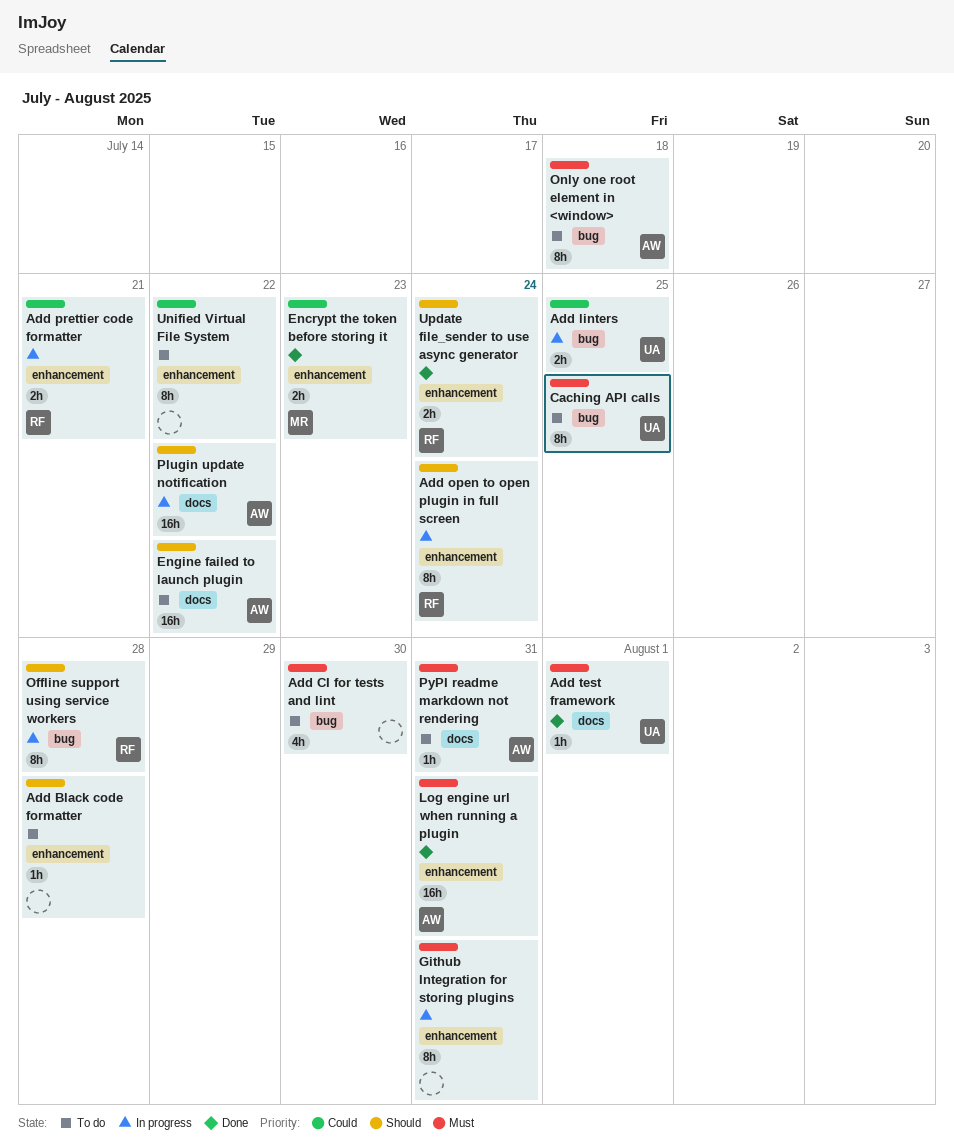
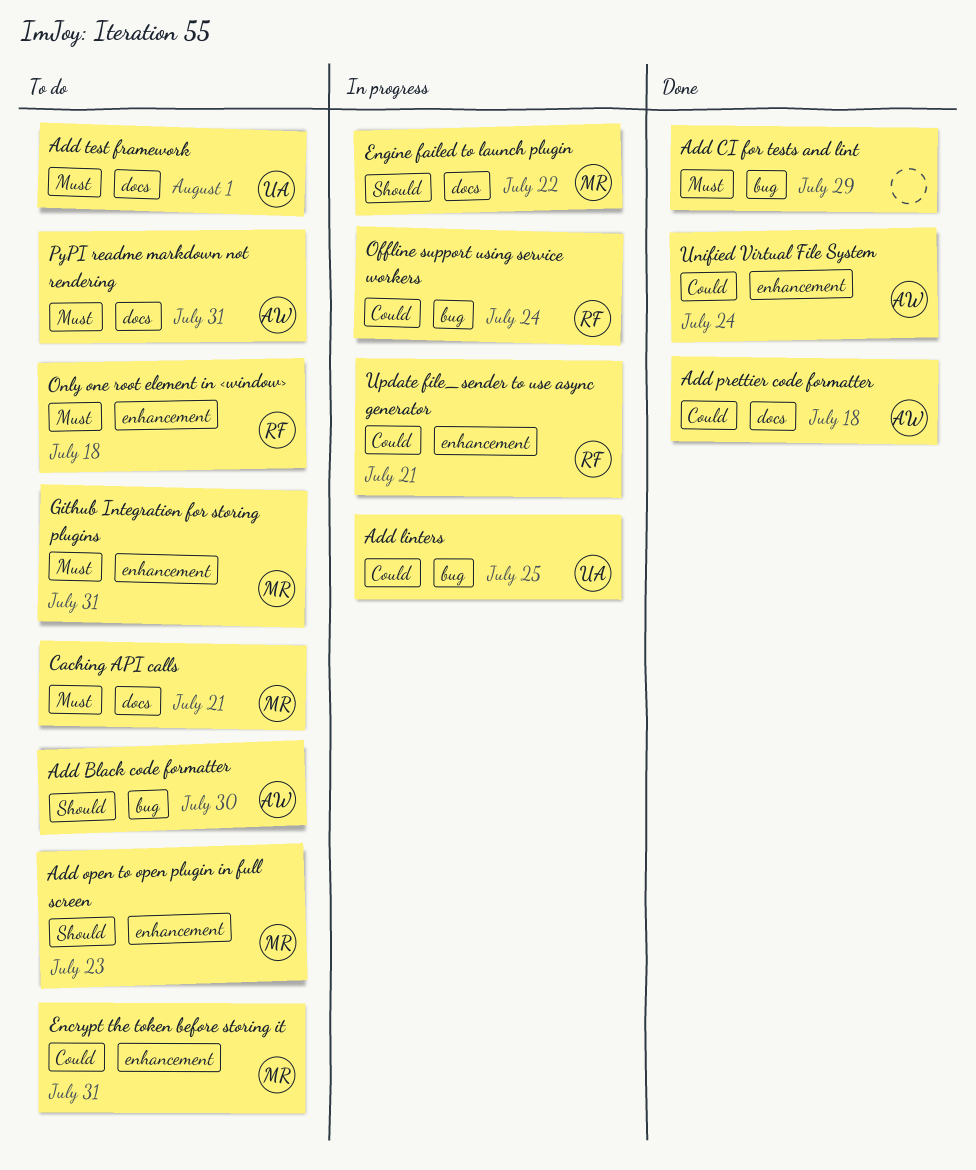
Add Black code formatter, owner: none -> AW
Add Black code formatter, label: enhancement -> bug
Add Black code formatter, due: Jul 28 -> Jul 30
Add CI for tests and lint, status: To do -> Done
Add CI for tests and lint, due: Jul 30 -> Jul 29
Add open to open plugin in full screen, status: In progress -> To do
Add open to open plugin in full screen, owner: RF -> MR
Add open to open plugin in full screen, due: Jul 24 -> Jul 23
Add prettier code formatter, status: In progress -> Done
Add prettier code formatter, owner: RF -> AW
Add prettier code formatter, label: enhancement -> docs
Add prettier code formatter, due: Jul 21 -> Jul 18
Add test framework, status: Done -> To do
Caching API calls, owner: UA -> MR
Caching API calls, label: bug -> docs
Caching API calls, due: Jul 25 -> Jul 21
Encrypt the token before storing it, status: Done -> To do
Encrypt the token before storing it, due: Jul 23 -> Jul 31
Engine failed to launch plugin, status: To do -> In progress
Engine failed to launch plugin, owner: AW -> MR
Github Integration for storing plugins, status: In progress -> To do
Github Integration for storing plugins, owner: none -> MR
Log engine url when running a plugin: present -> none
Offline support using service workers, priority: Should -> Could
Offline support using service workers, due: Jul 28 -> Jul 24
Only one root element in <window>, owner: AW -> RF
Only one root element in <window>, label: bug -> enhancement
Plugin update notification: present -> none
Unified Virtual File System, status: To do -> Done
Unified Virtual File System, owner: none -> AW
Unified Virtual File System, due: Jul 22 -> Jul 24
Update file_sender to use async generator, status: Done -> In progress
Update file_sender to use async generator, priority: Should -> Could
Update file_sender to use async generator, due: Jul 24 -> Jul 21

